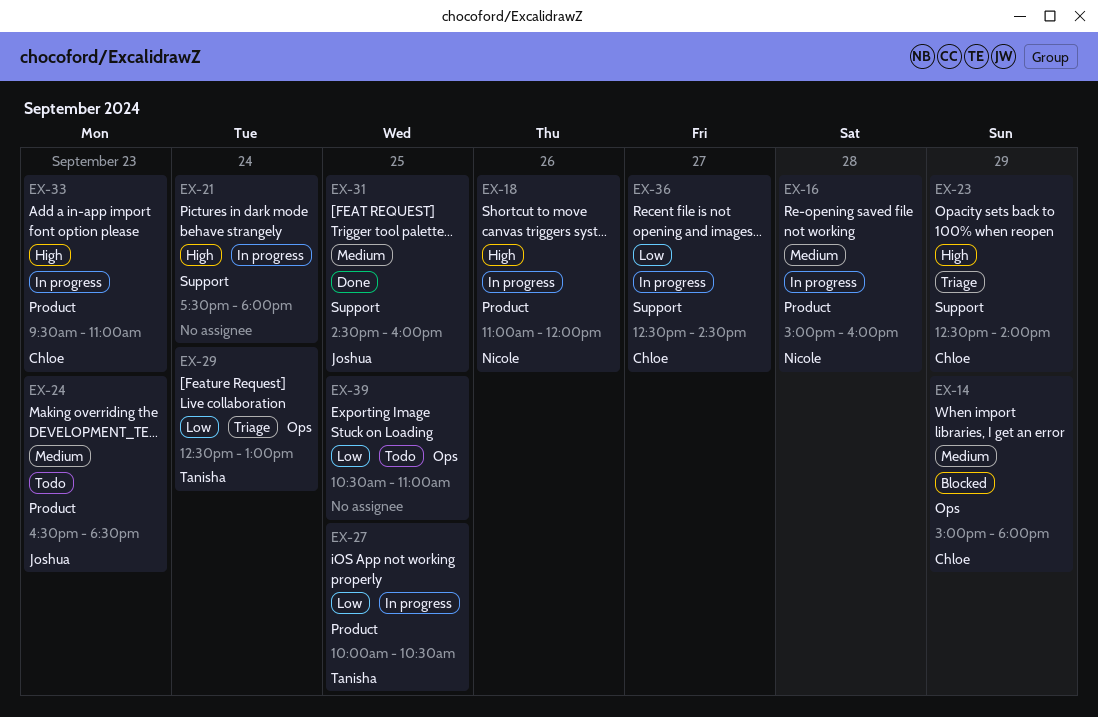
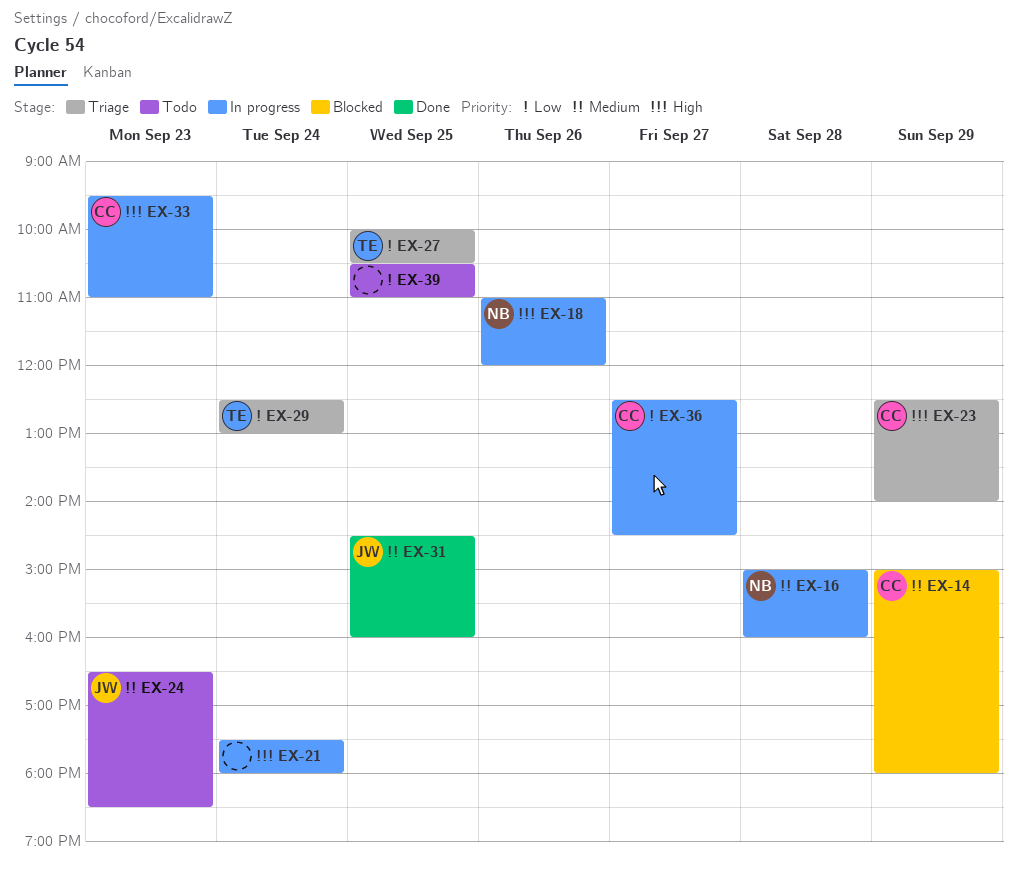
EX-27, status: In progress -> Triage

